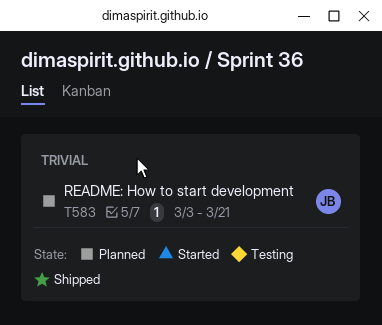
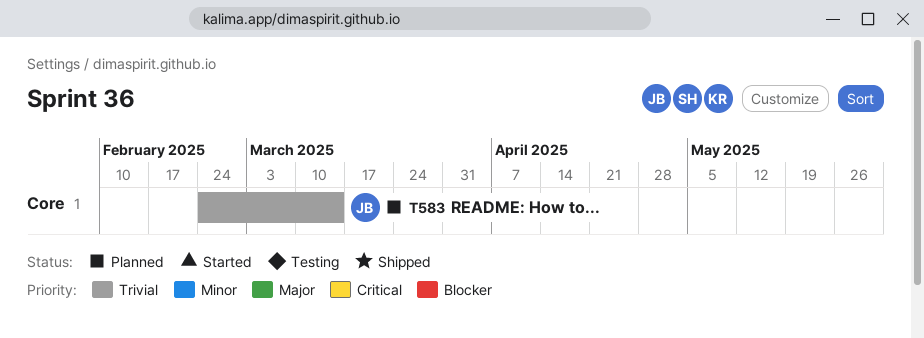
T583, start: Mar 3 -> Feb 24
T583, due: Mar 21 -> Mar 14

